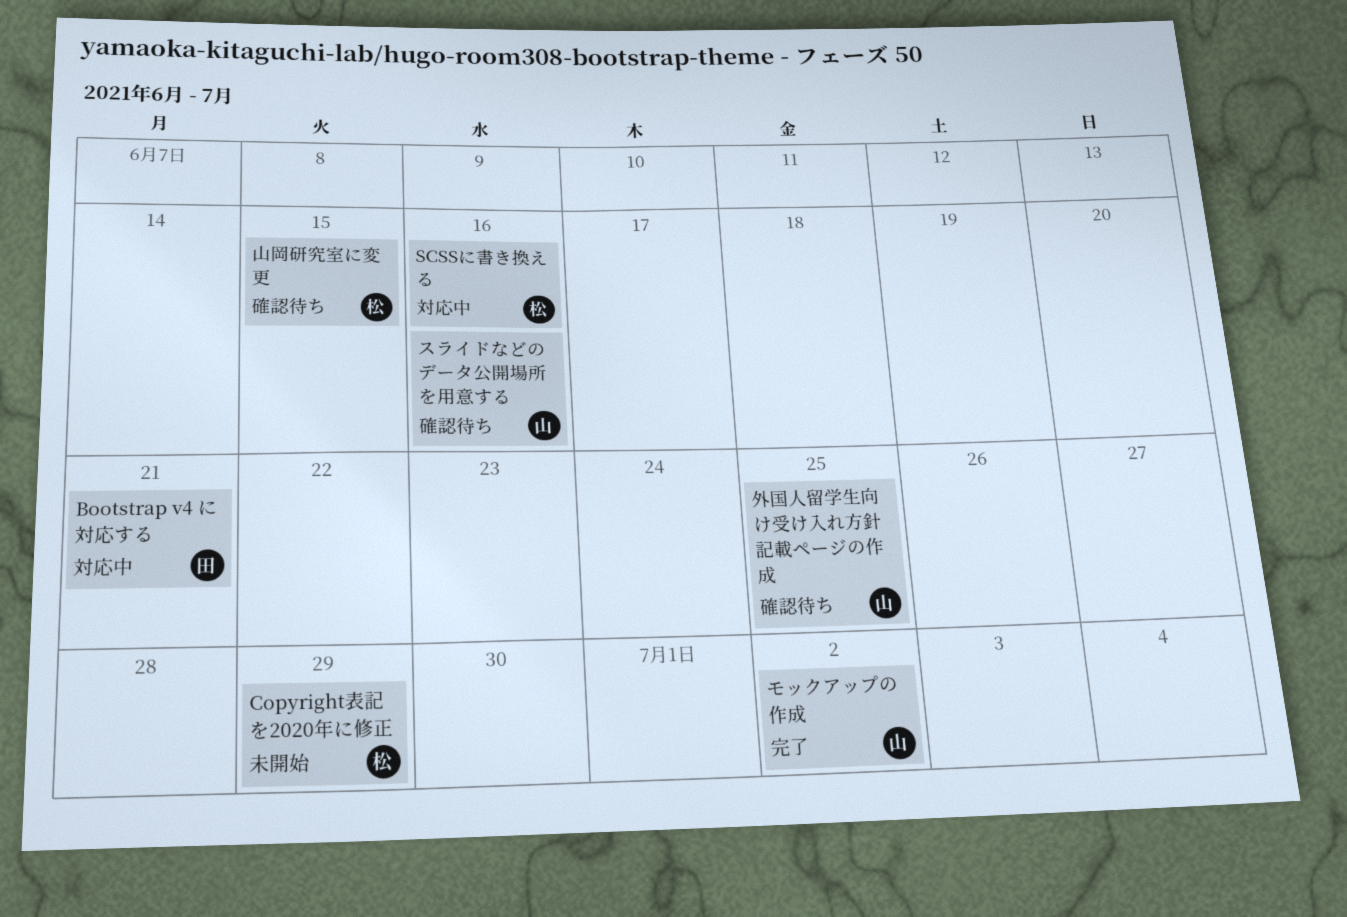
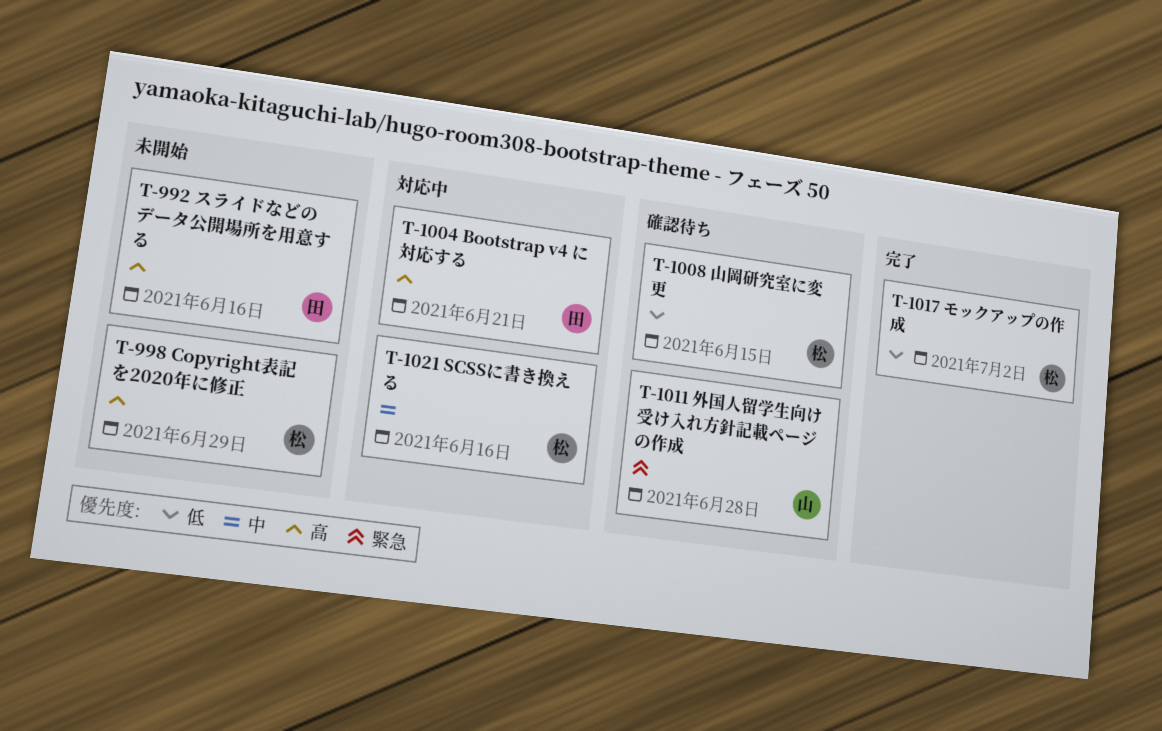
スライドなどのデータ公開場所を用意する, status: 確認待ち -> 未開始
スライドなどのデータ公開場所を用意する, owner: 山 -> 田
モックアップの作成, owner: 山 -> 松
外国人留学生向け受け入れ方針記載ページの作成, due: Jun 25 -> Jun 28

